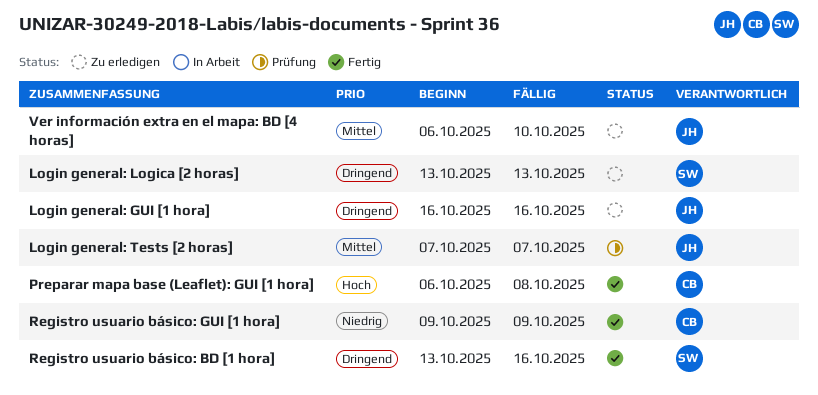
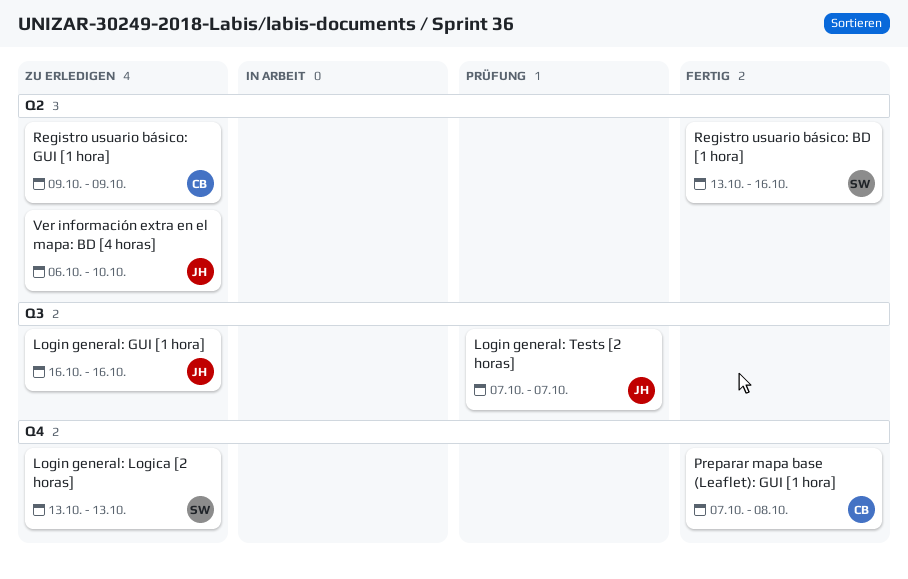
Preparar mapa base (Leaflet): GUI [1 hora], start: Oct 6 -> Oct 7
Registro usuario básico: GUI [1 hora], status: Fertig -> Zu erledigen

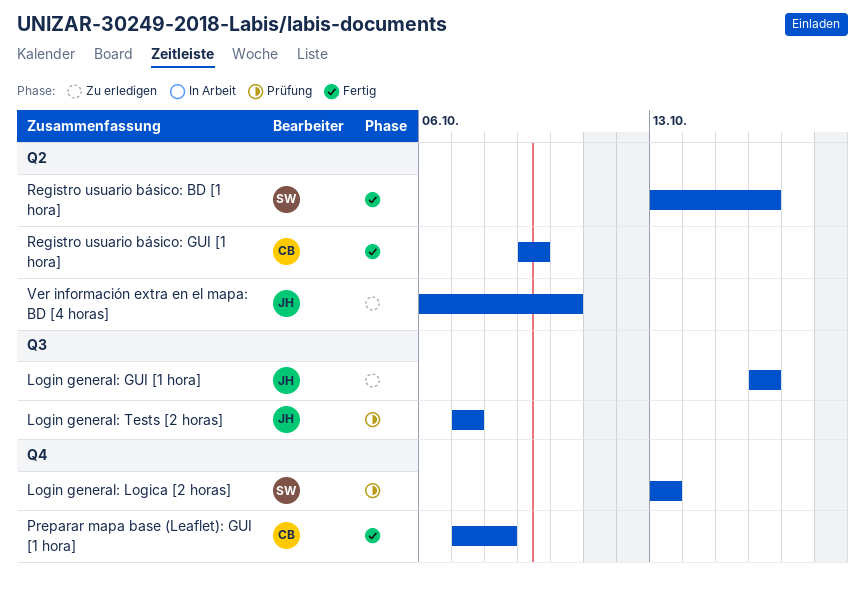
Login general: Logica [2 horas], status: Zu erledigen -> Prüfung
Registro usuario básico: GUI [1 hora], status: Zu erledigen -> Fertig

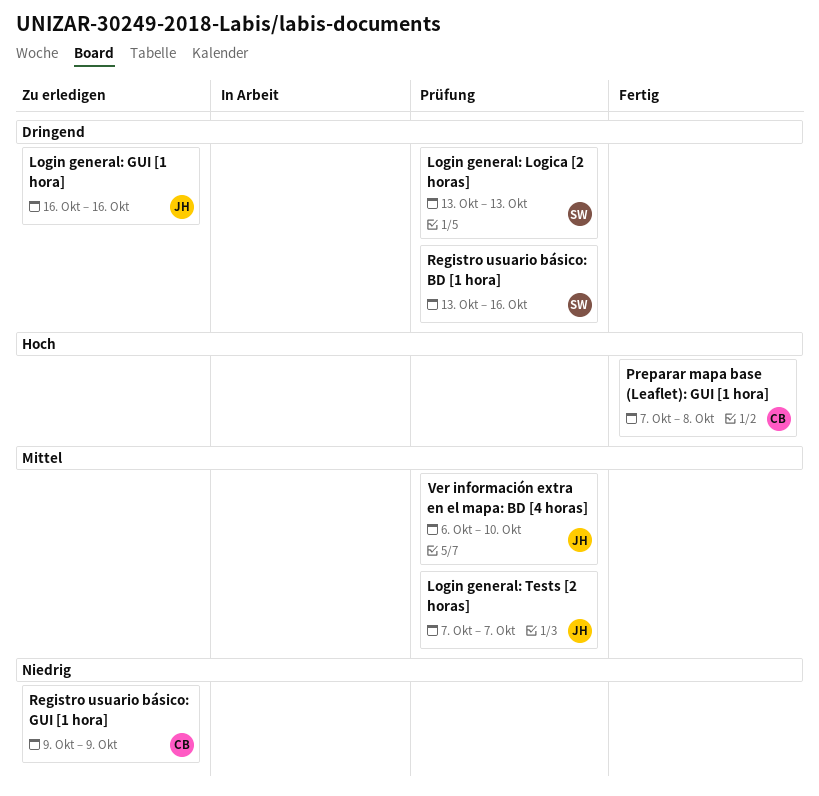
Registro usuario básico: BD [1 hora], status: Fertig -> Prüfung
Registro usuario básico: GUI [1 hora], status: Fertig -> Zu erledigen
Ver información extra en el mapa: BD [4 horas], status: Zu erledigen -> Prüfung

